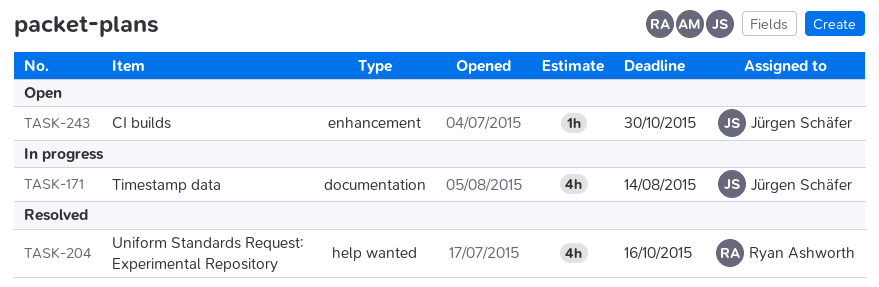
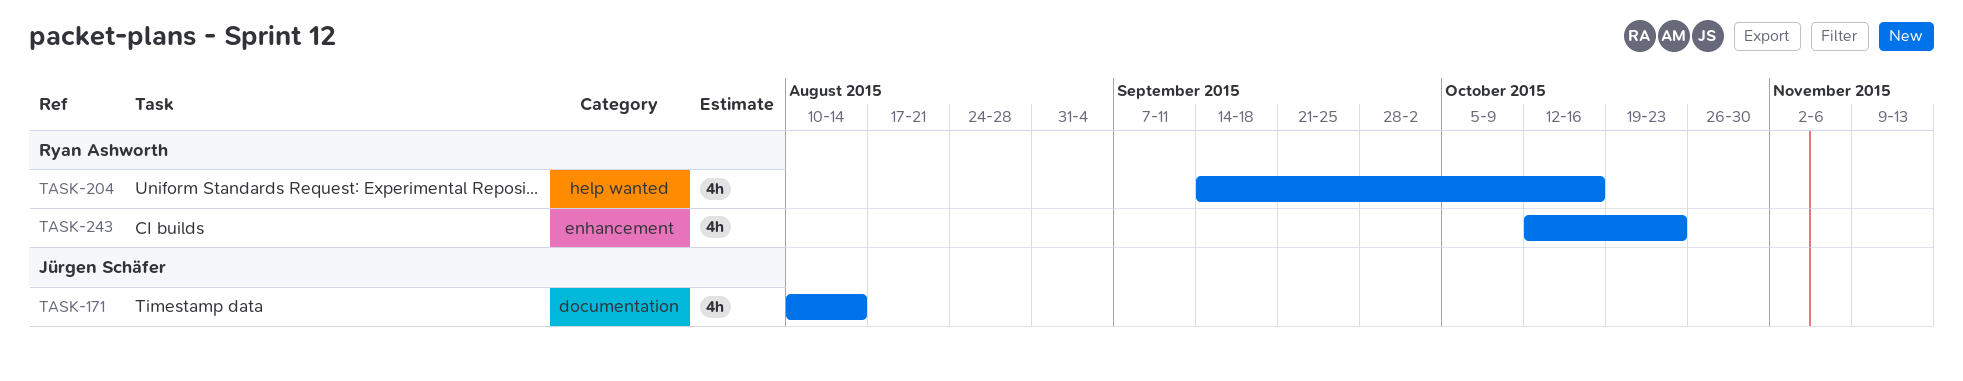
TASK-243, owner: Jürgen Schäfer -> Ryan Ashworth
TASK-243, estimate: 1h -> 4h
TASK-243, due: Oct 30 -> Oct 23

